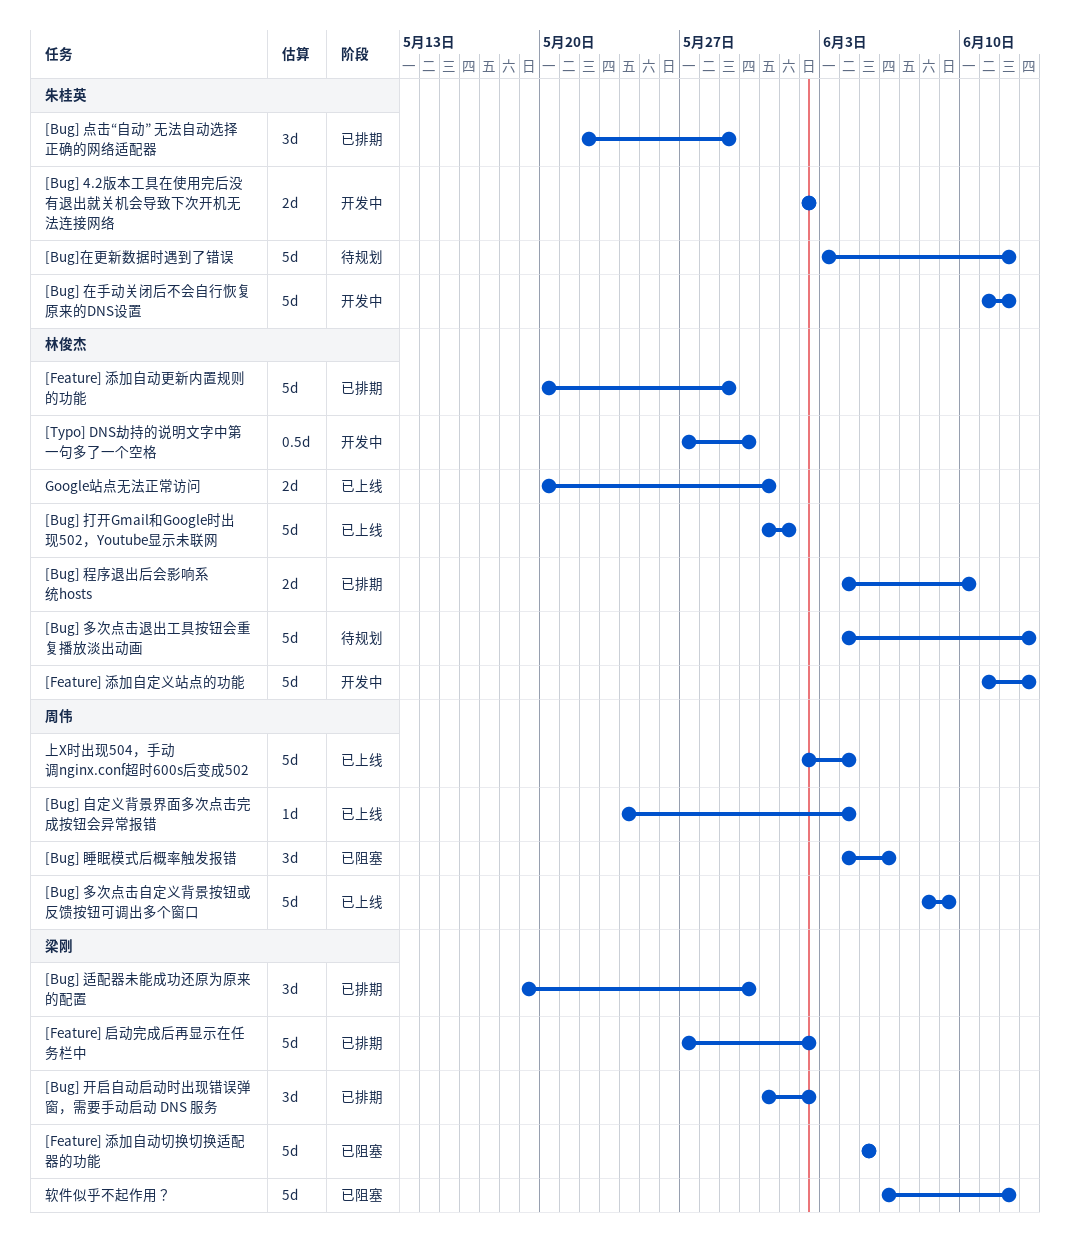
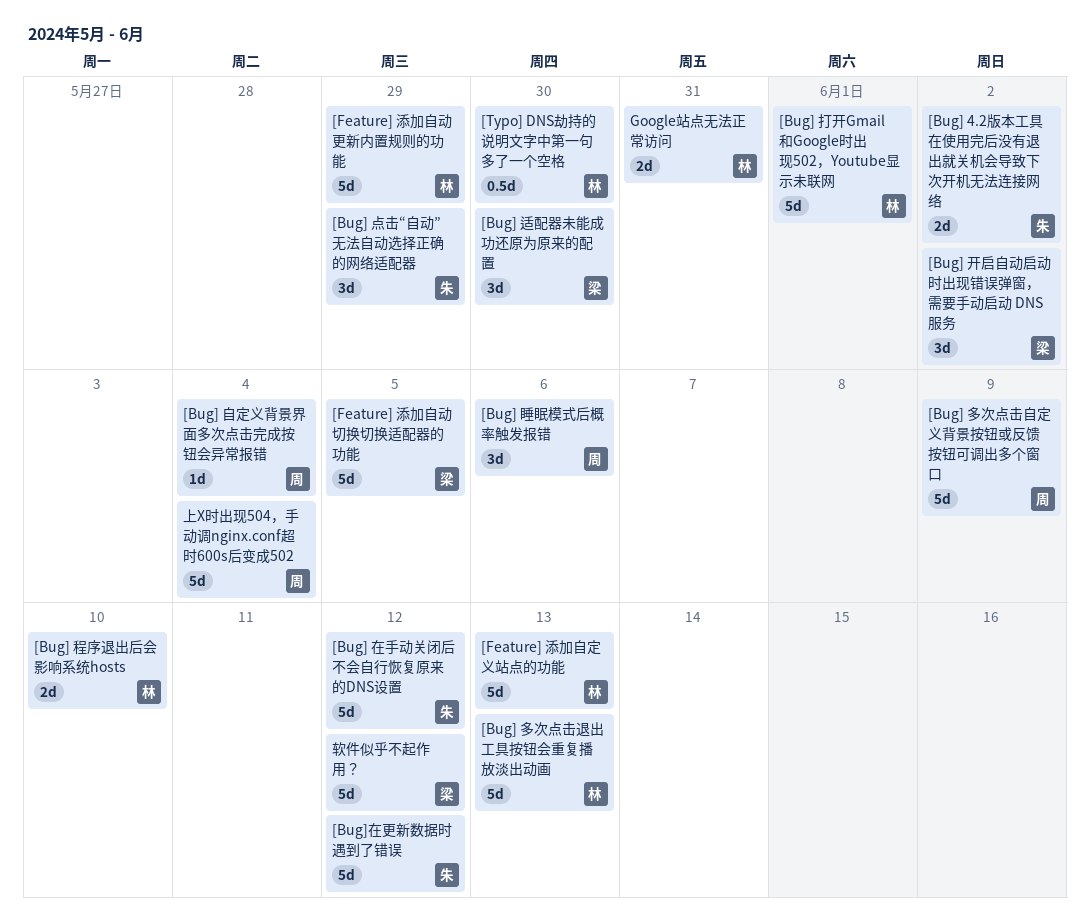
[Feature] 启动完成后再显示在任务栏中: present -> none

